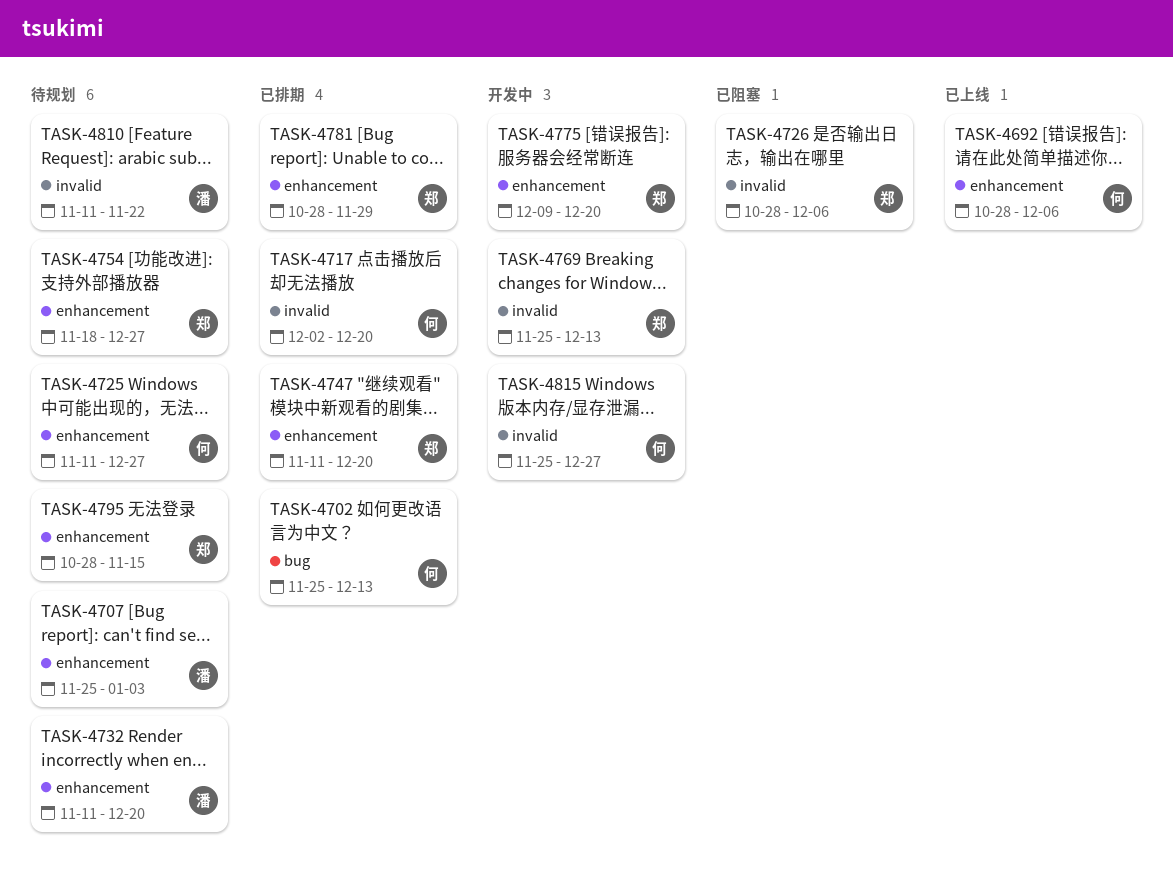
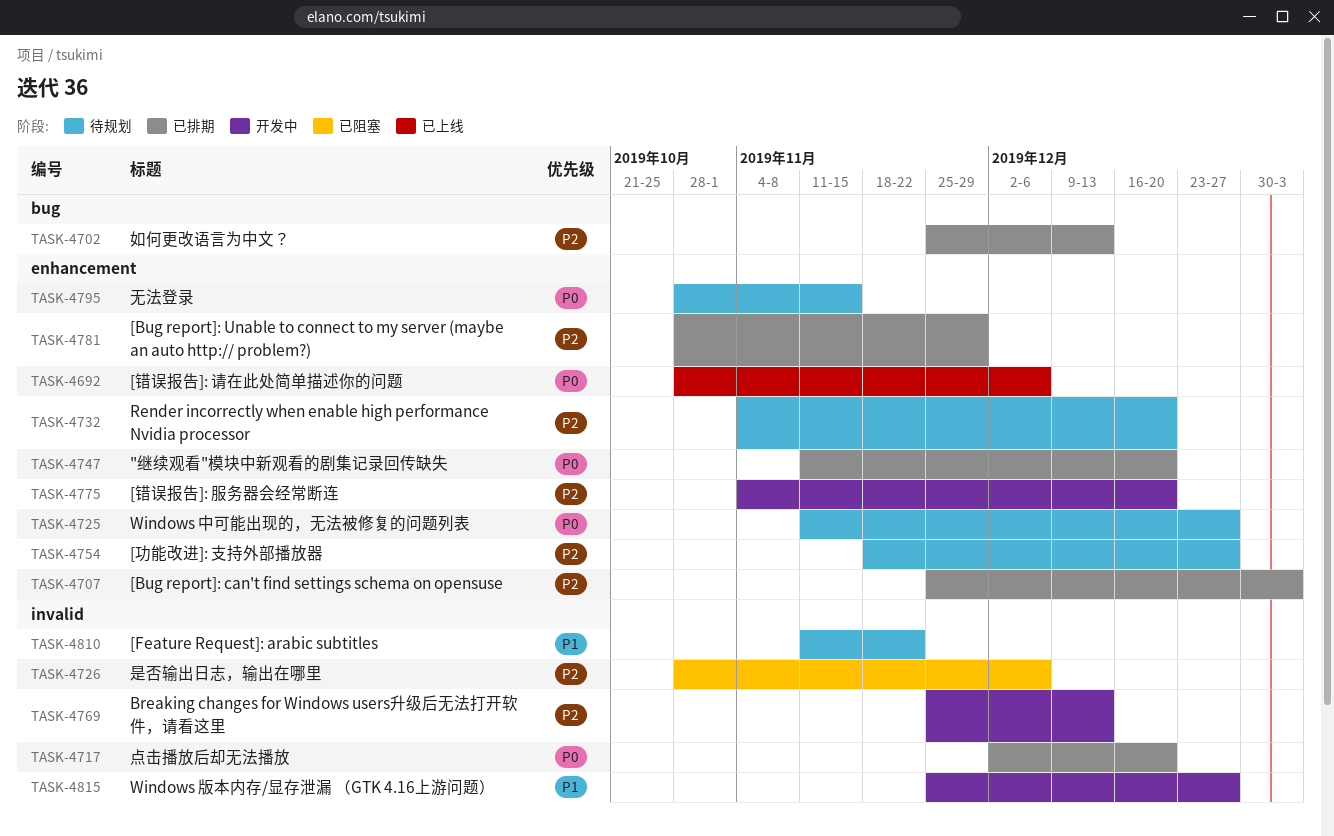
TASK-4707, status: 待规划 -> 已排期
TASK-4732, start: Nov 11 -> Nov 4
TASK-4775, start: Dec 9 -> Nov 4

